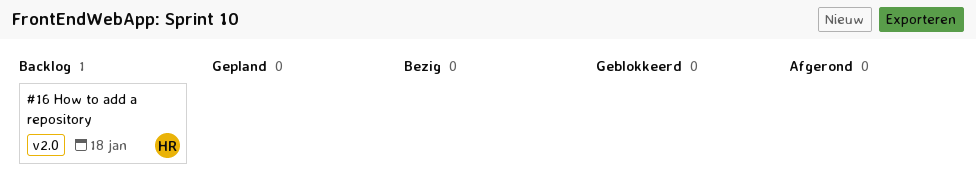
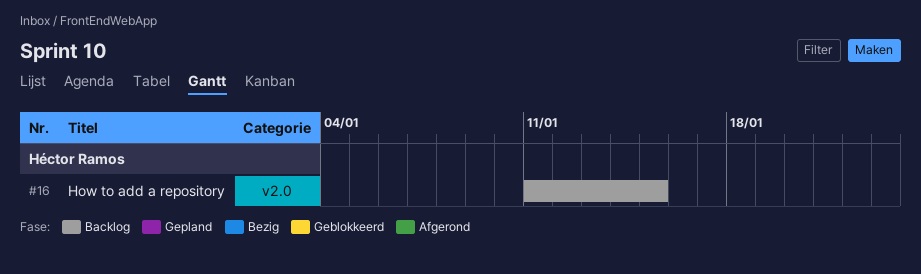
#16, due: Jan 18 -> Jan 15

